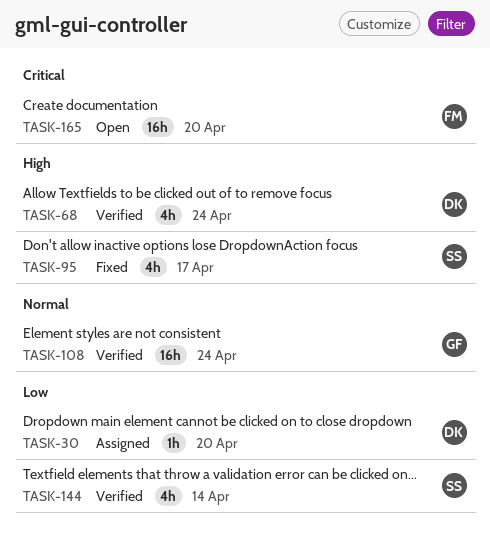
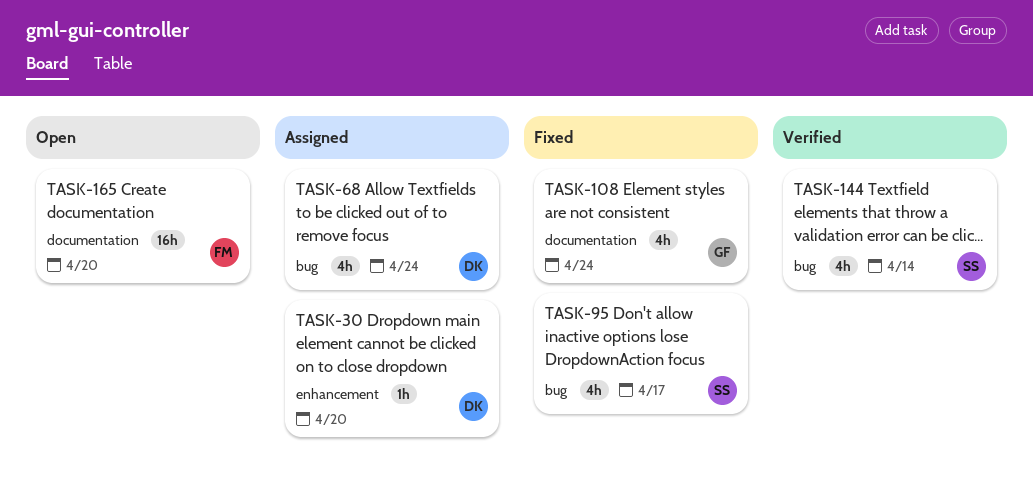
TASK-68, status: Verified -> Assigned
TASK-108, status: Verified -> Fixed
TASK-108, estimate: 16h -> 4h

